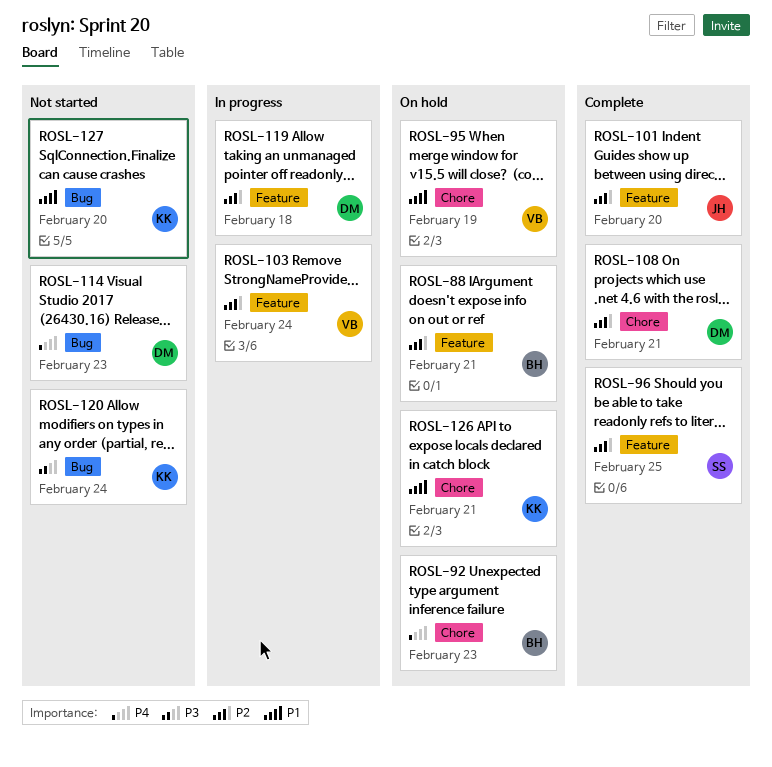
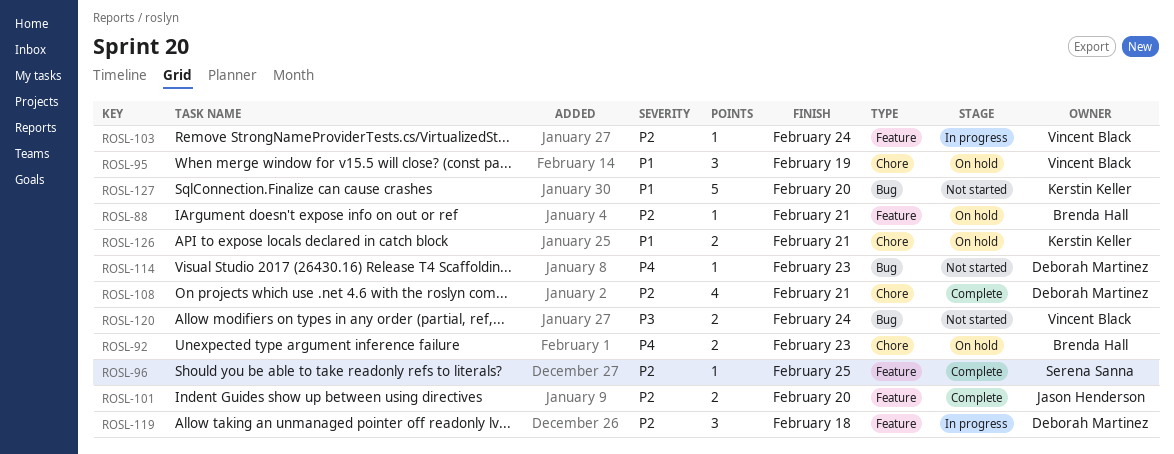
ROSL-120, owner: Kerstin Keller -> Vincent Black

